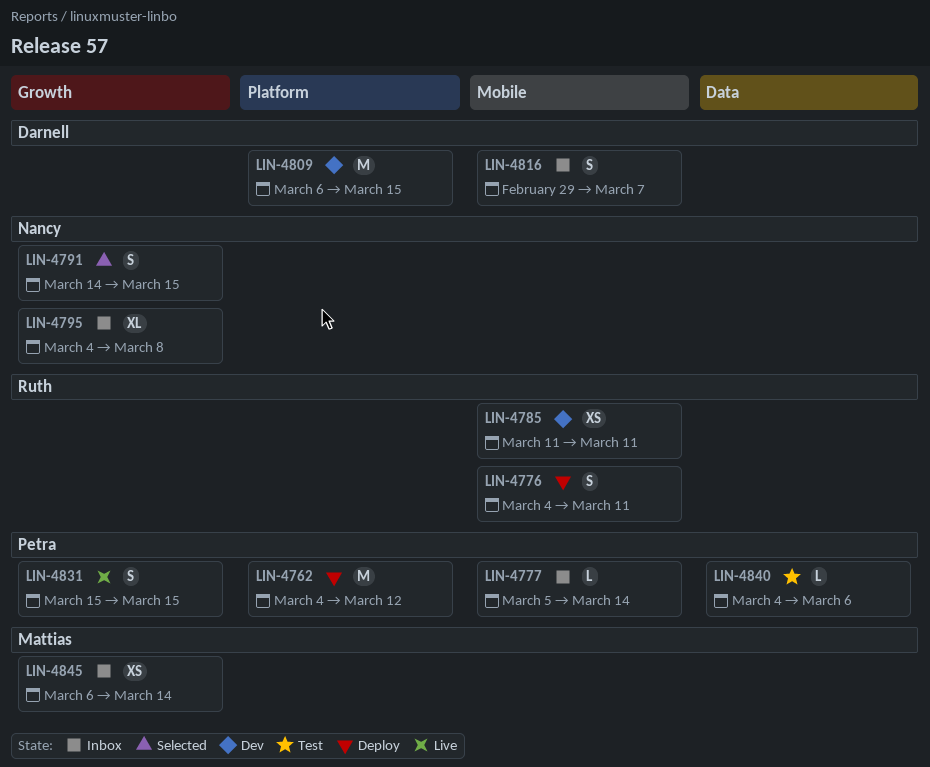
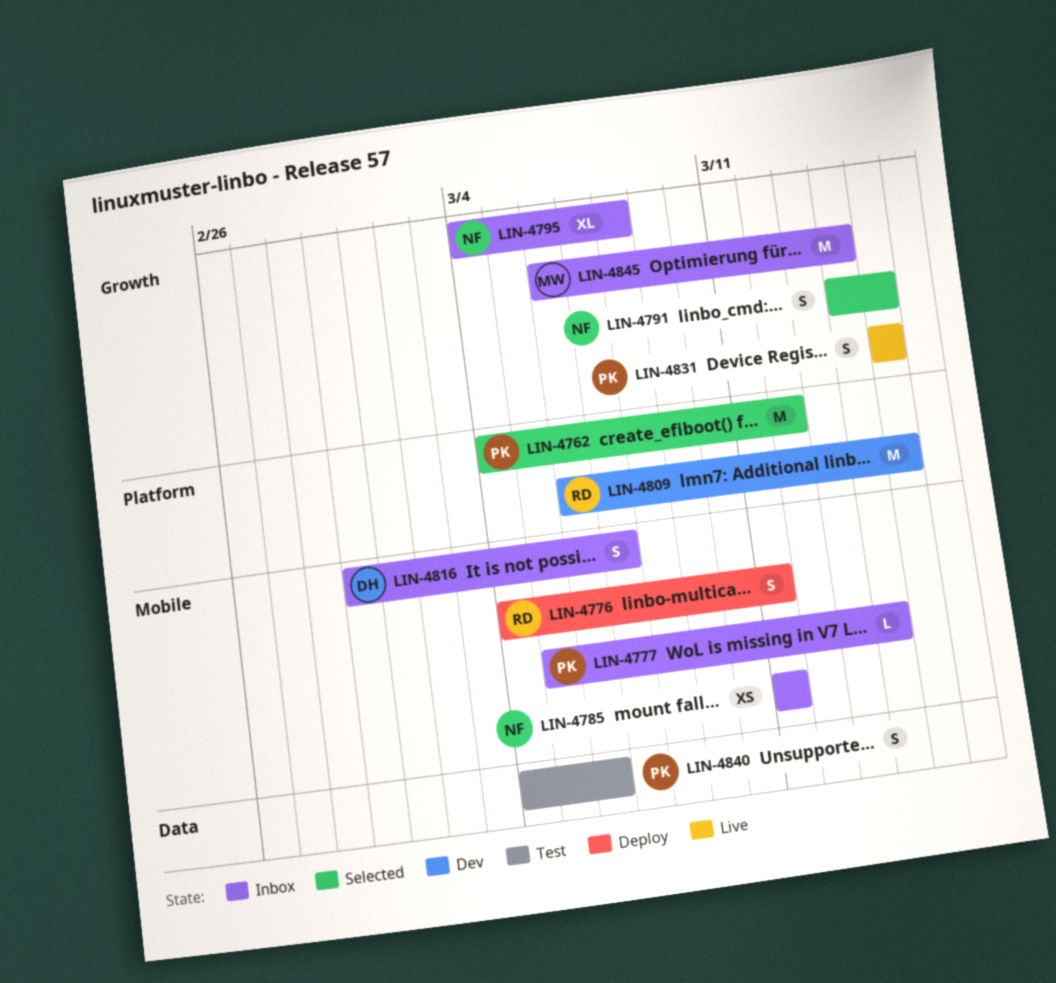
LIN-4762, status: Deploy -> Selected
LIN-4785, status: Dev -> Inbox
LIN-4785, owner: Ruth -> Nancy
LIN-4809, owner: Darnell -> Ruth
LIN-4840, estimate: L -> S
LIN-4845, estimate: XS -> M

